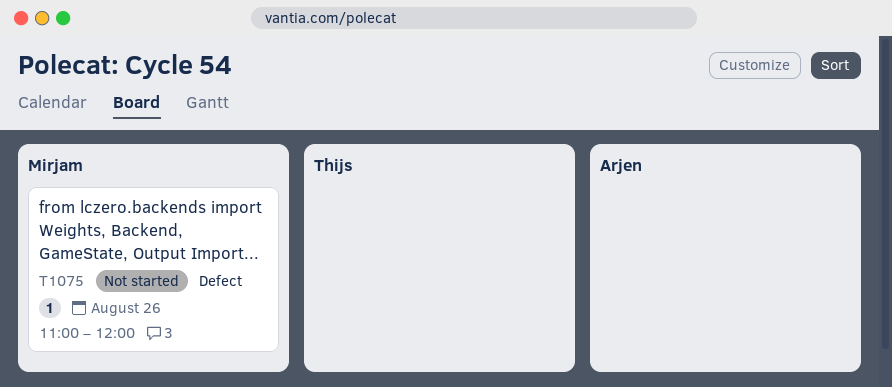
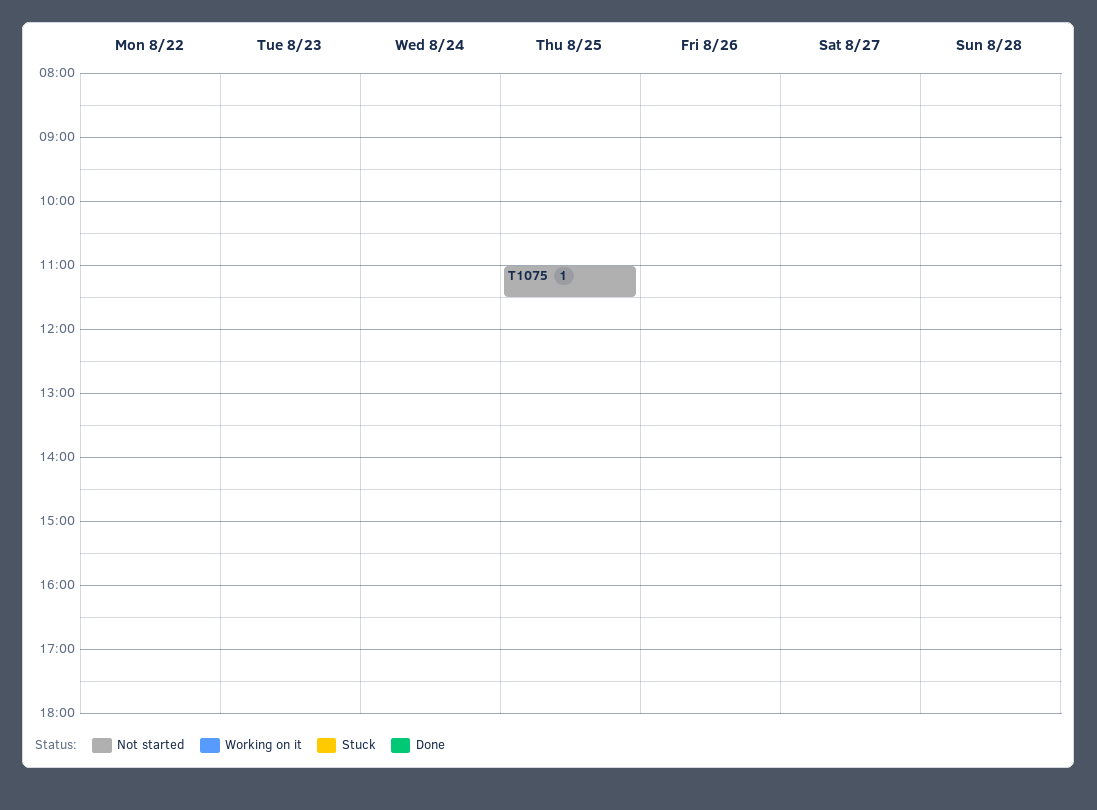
T1075, day: Aug 26 -> Aug 25
T1075, ends: 12:00 -> 11:30

